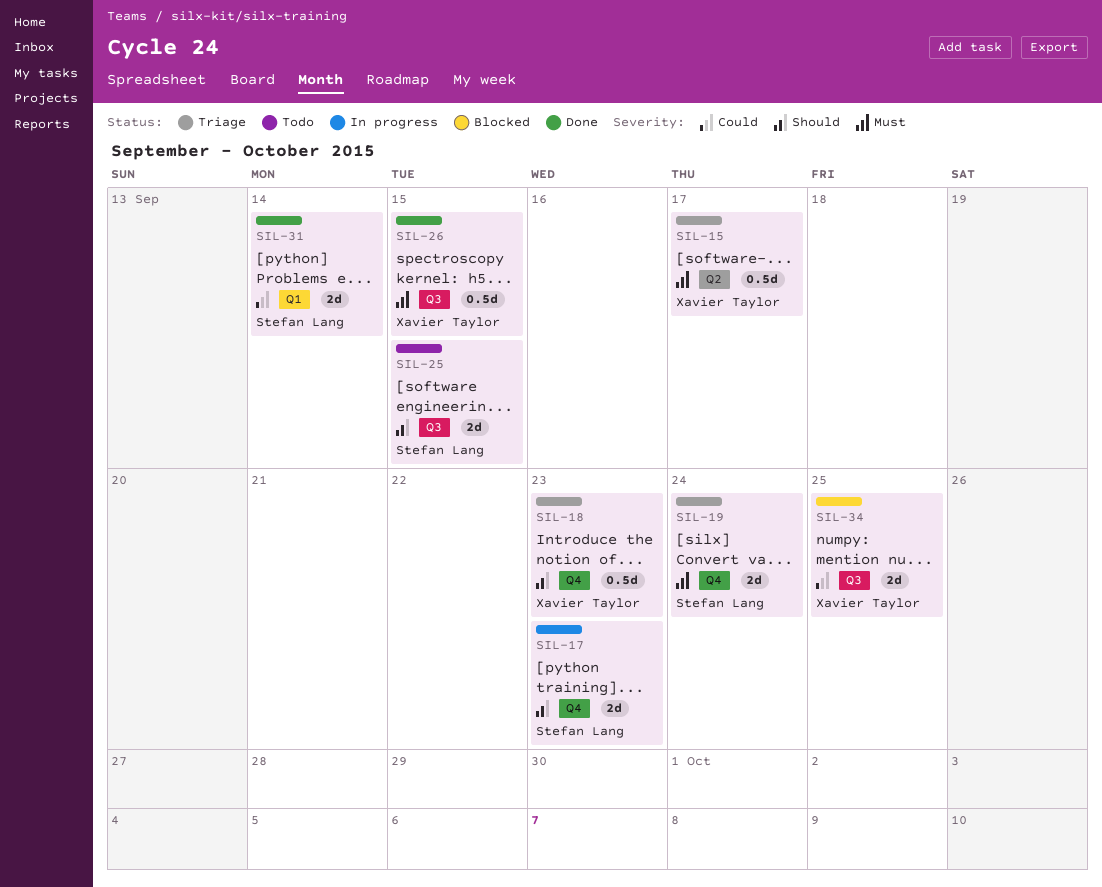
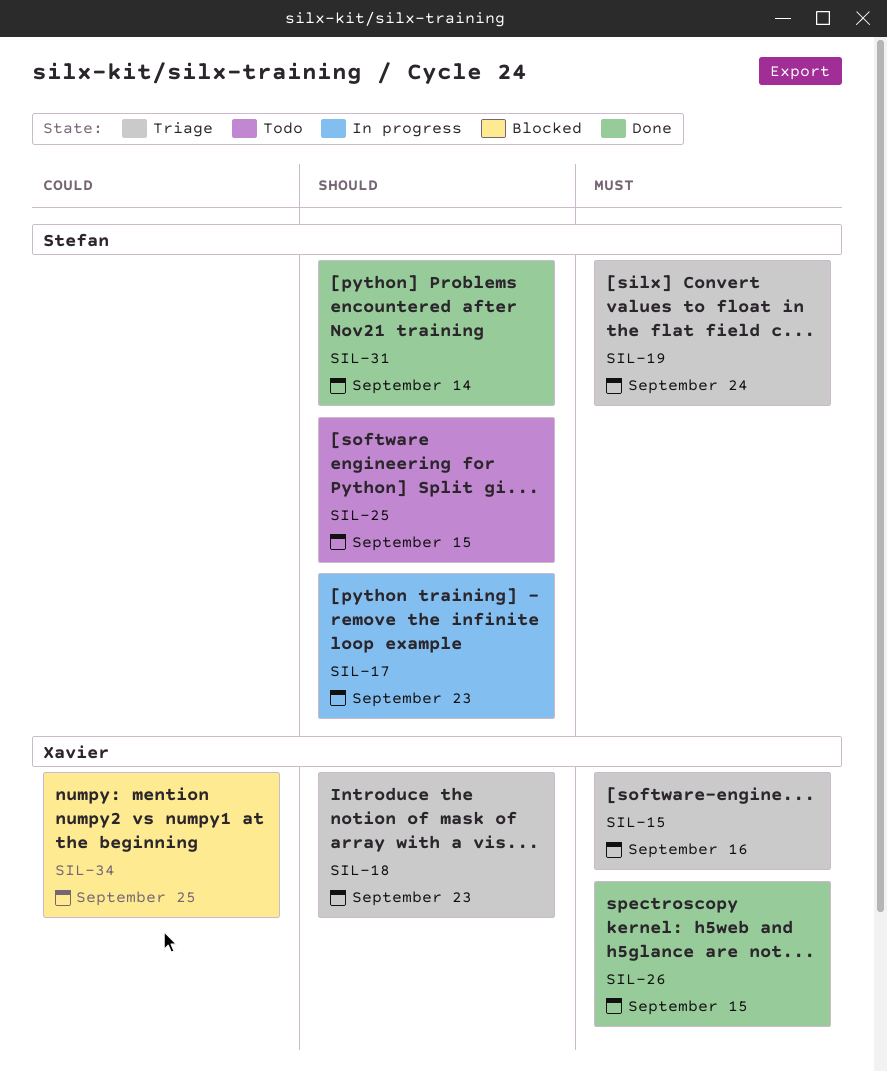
SIL-15, due: Sep 17 -> Sep 16
SIL-31, priority: Could -> Should

